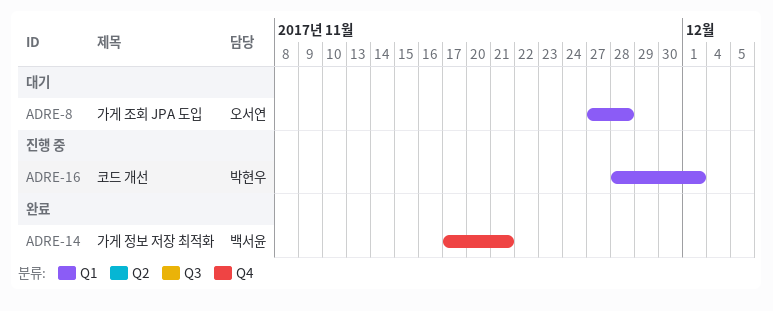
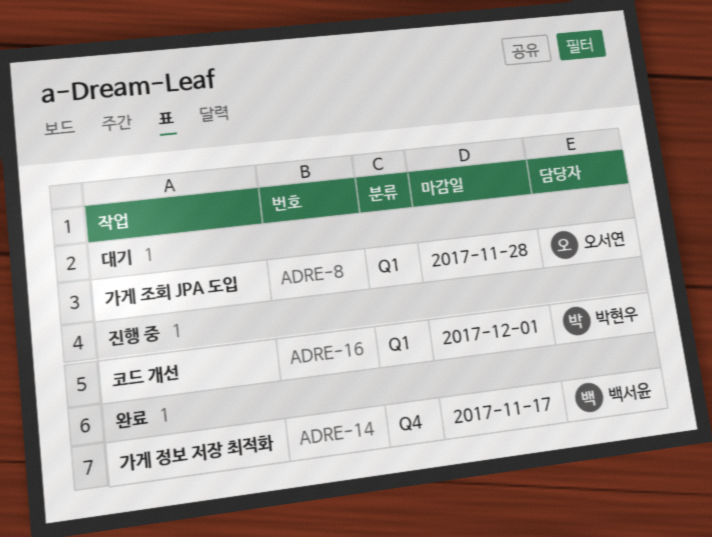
ADRE-14, due: Nov 21 -> Nov 17

